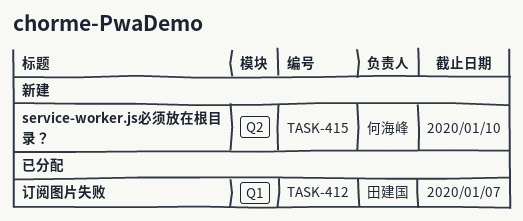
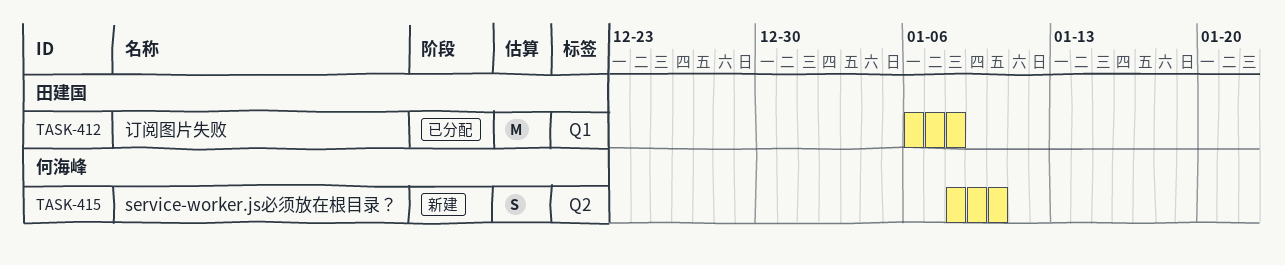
TASK-412, due: Jan 7 -> Jan 8

